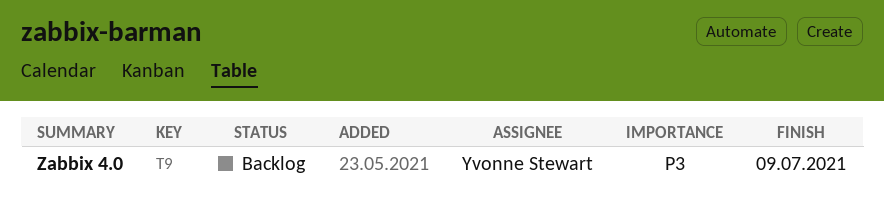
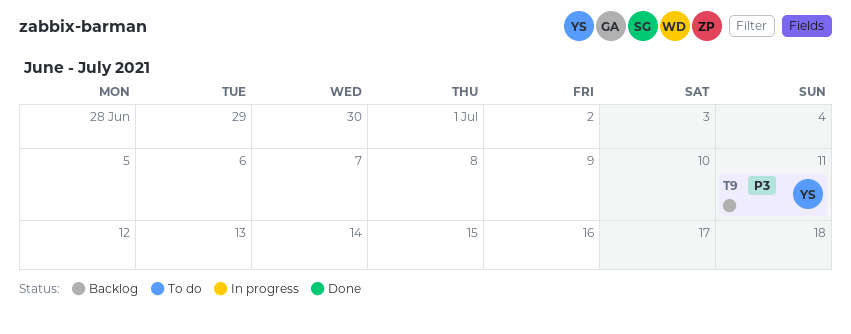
T9, due: Jul 9 -> Jul 11

